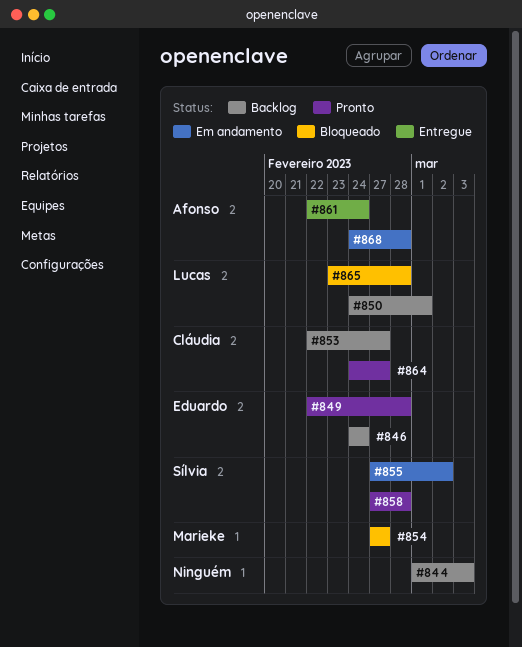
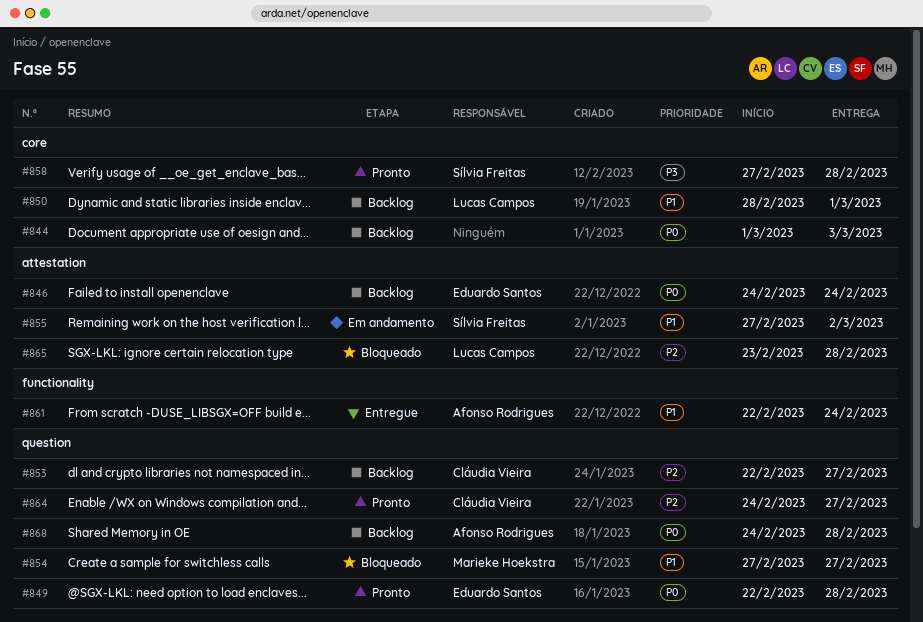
#850, start: Feb 24 -> Feb 28
#868, status: Em andamento -> Backlog

